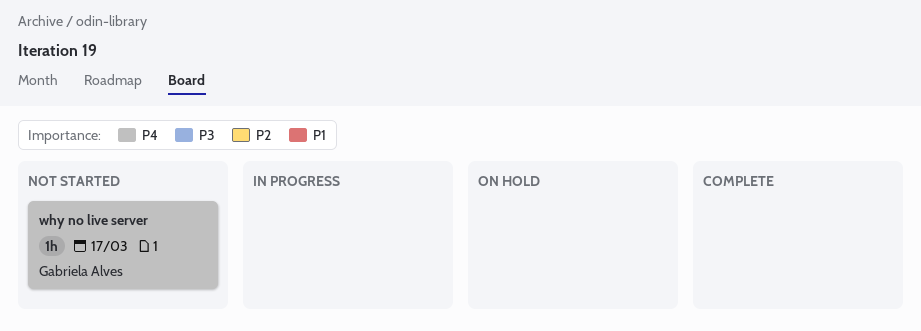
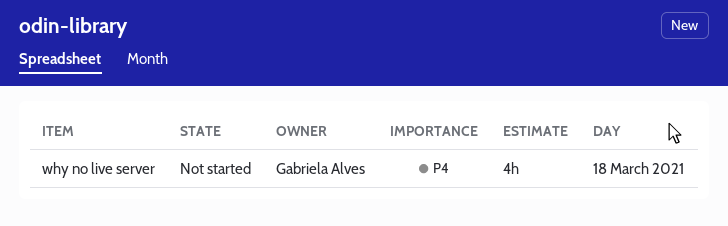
why no live server, estimate: 1h -> 4h
why no live server, day: Mar 17 -> Mar 18

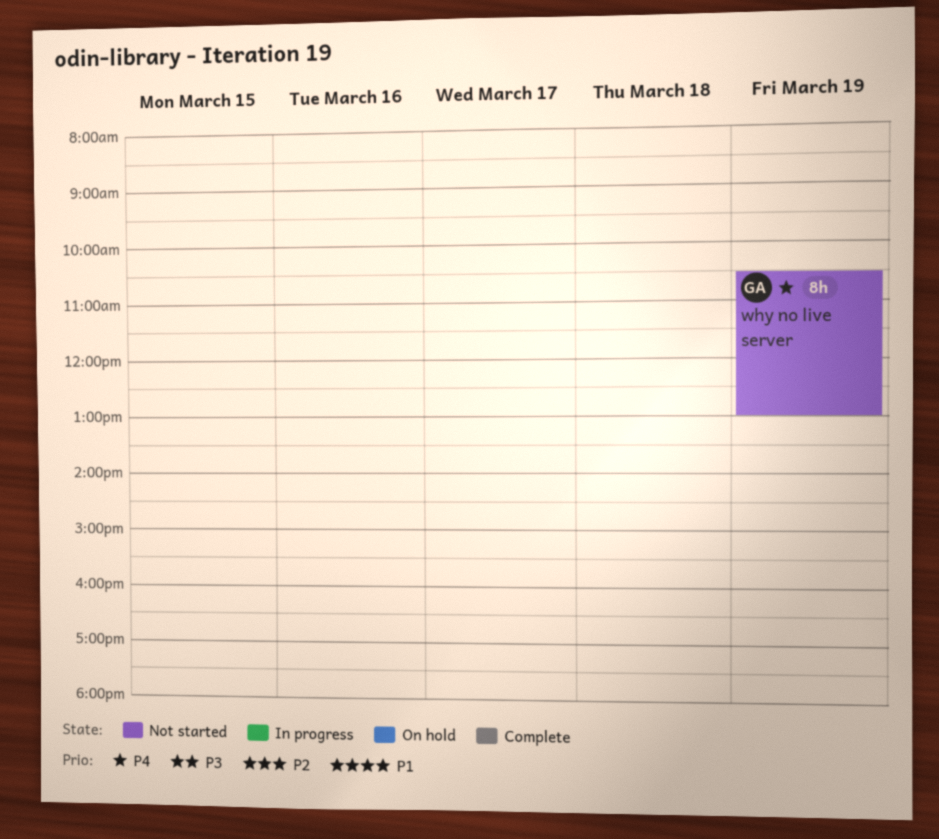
why no live server, estimate: 4h -> 8h
why no live server, day: Mar 18 -> Mar 19

